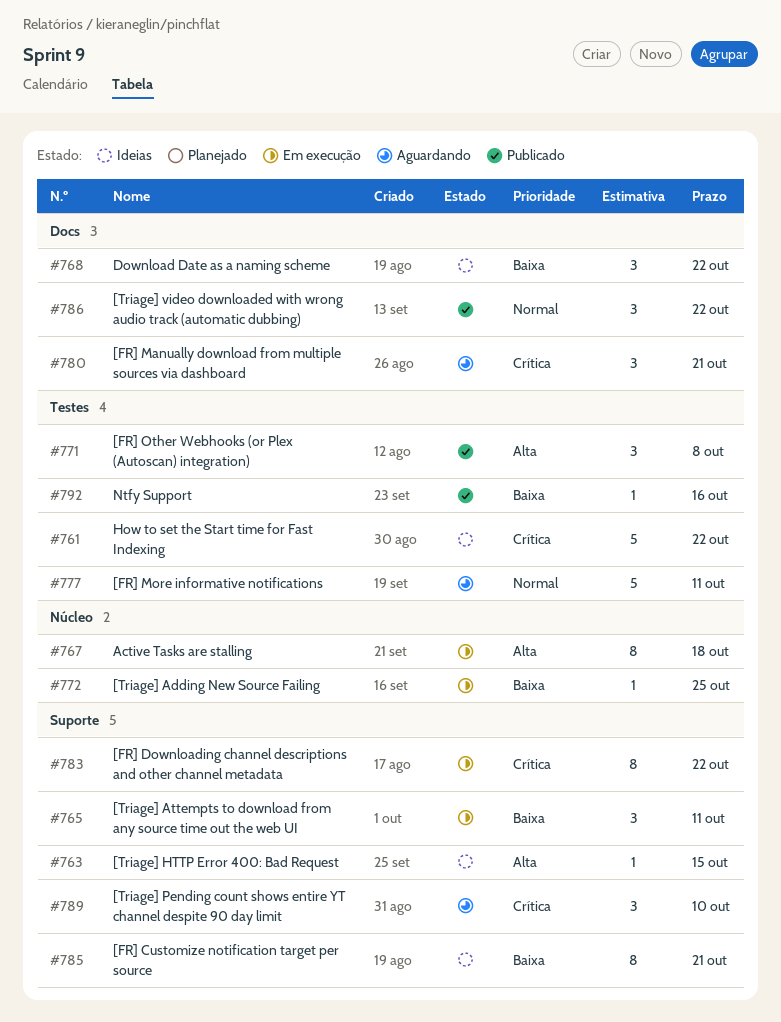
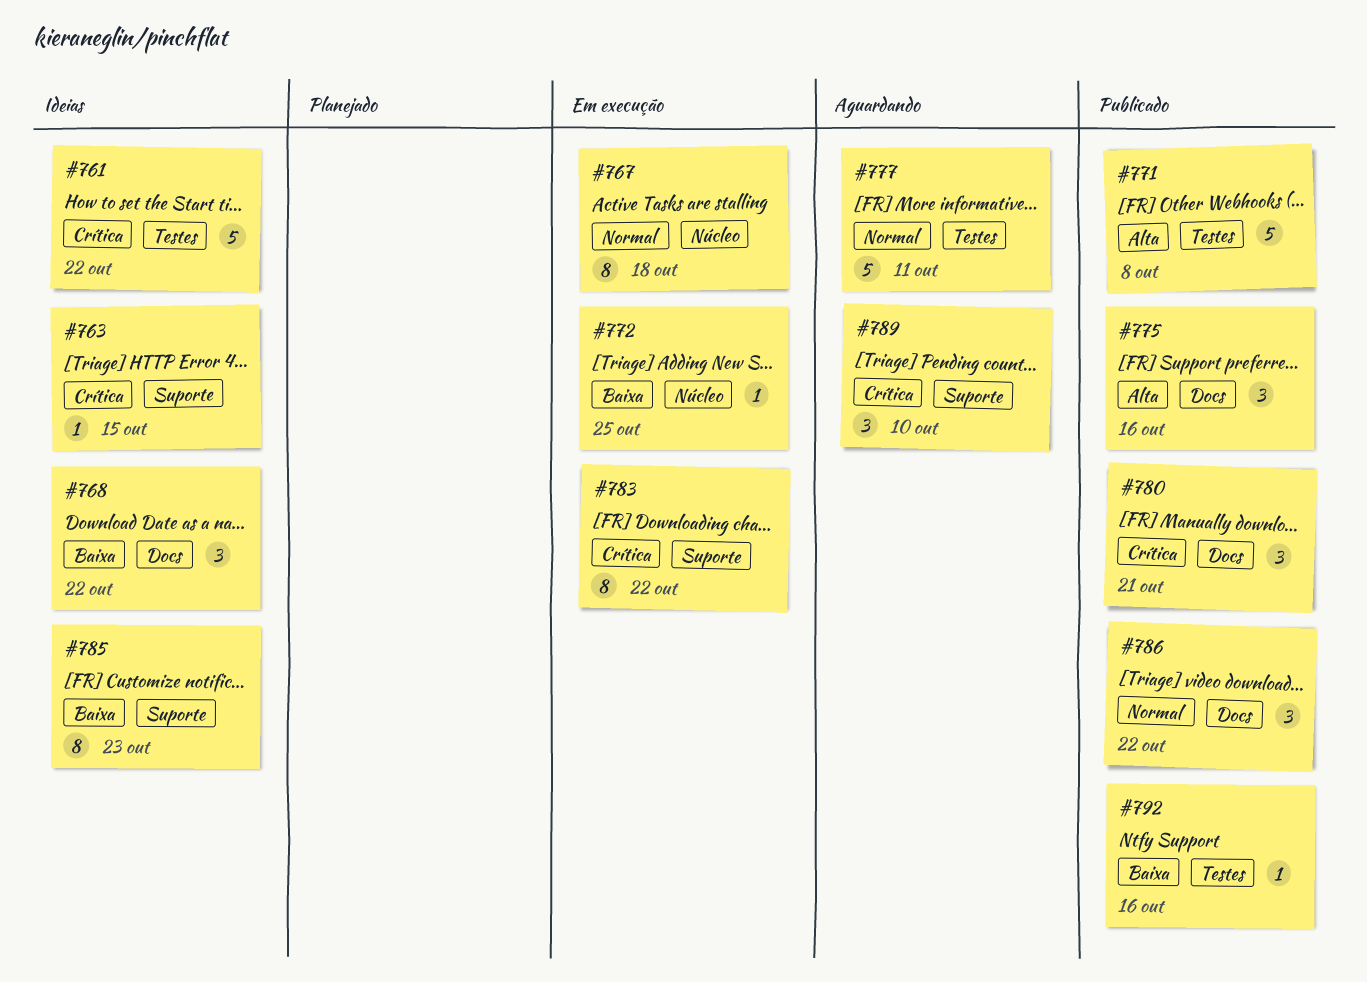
#763, priority: Alta -> Crítica
#765: present -> none
#767, priority: Alta -> Normal
#771, estimate: 3 -> 5
#775: none -> present
#780, status: Aguardando -> Publicado
#785, due: Oct 21 -> Oct 23

